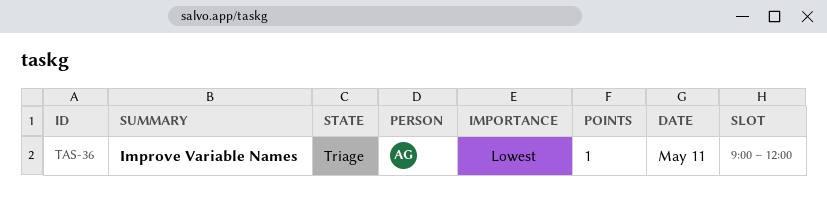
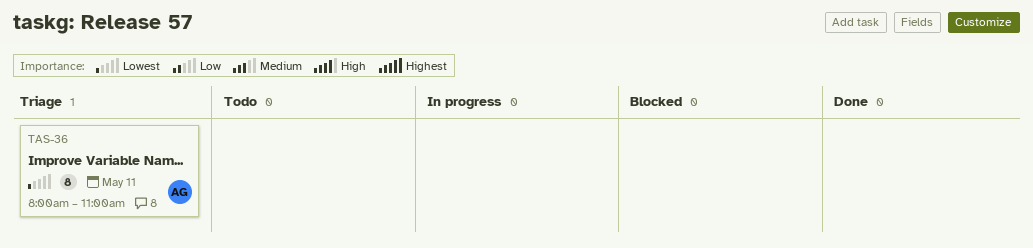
TAS-36, estimate: 1 -> 8
TAS-36, begins: 09:00 -> 08:00
TAS-36, ends: 12:00 -> 11:00

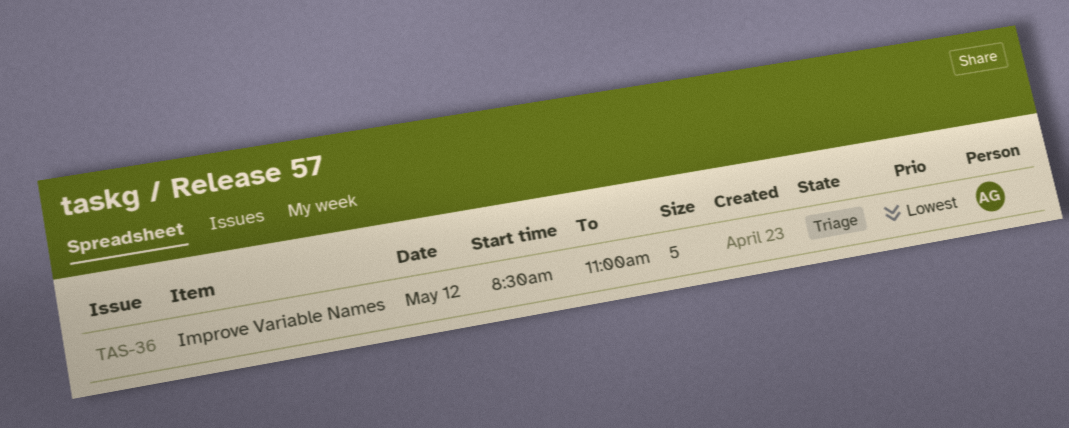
TAS-36, estimate: 8 -> 5
TAS-36, day: May 11 -> May 12
TAS-36, begins: 08:00 -> 08:30

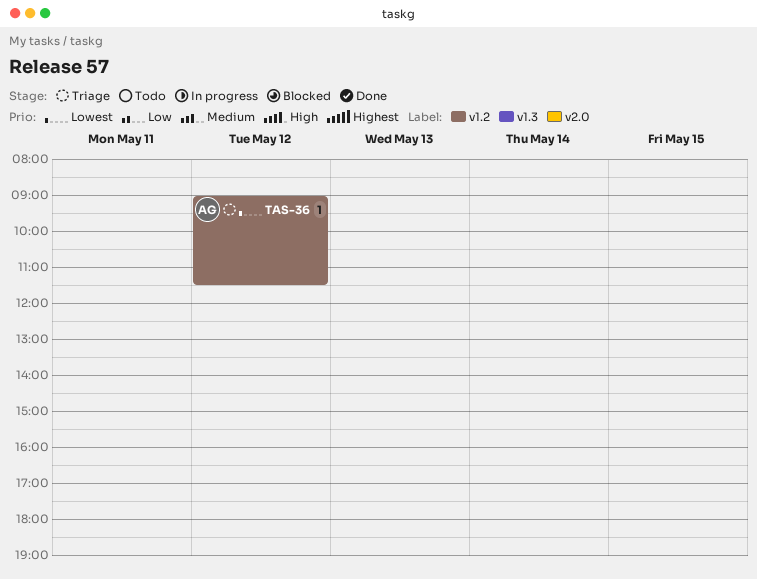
TAS-36, estimate: 5 -> 1
TAS-36, begins: 08:30 -> 09:00
TAS-36, ends: 11:00 -> 11:30

